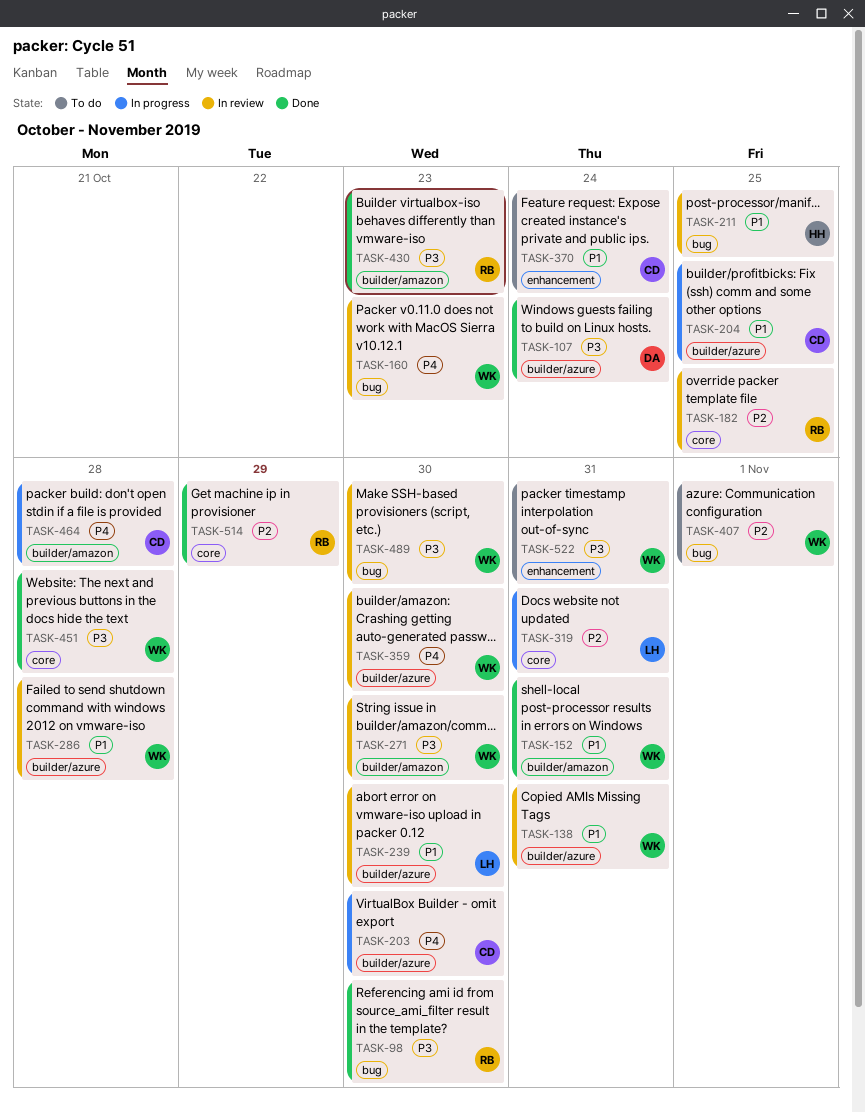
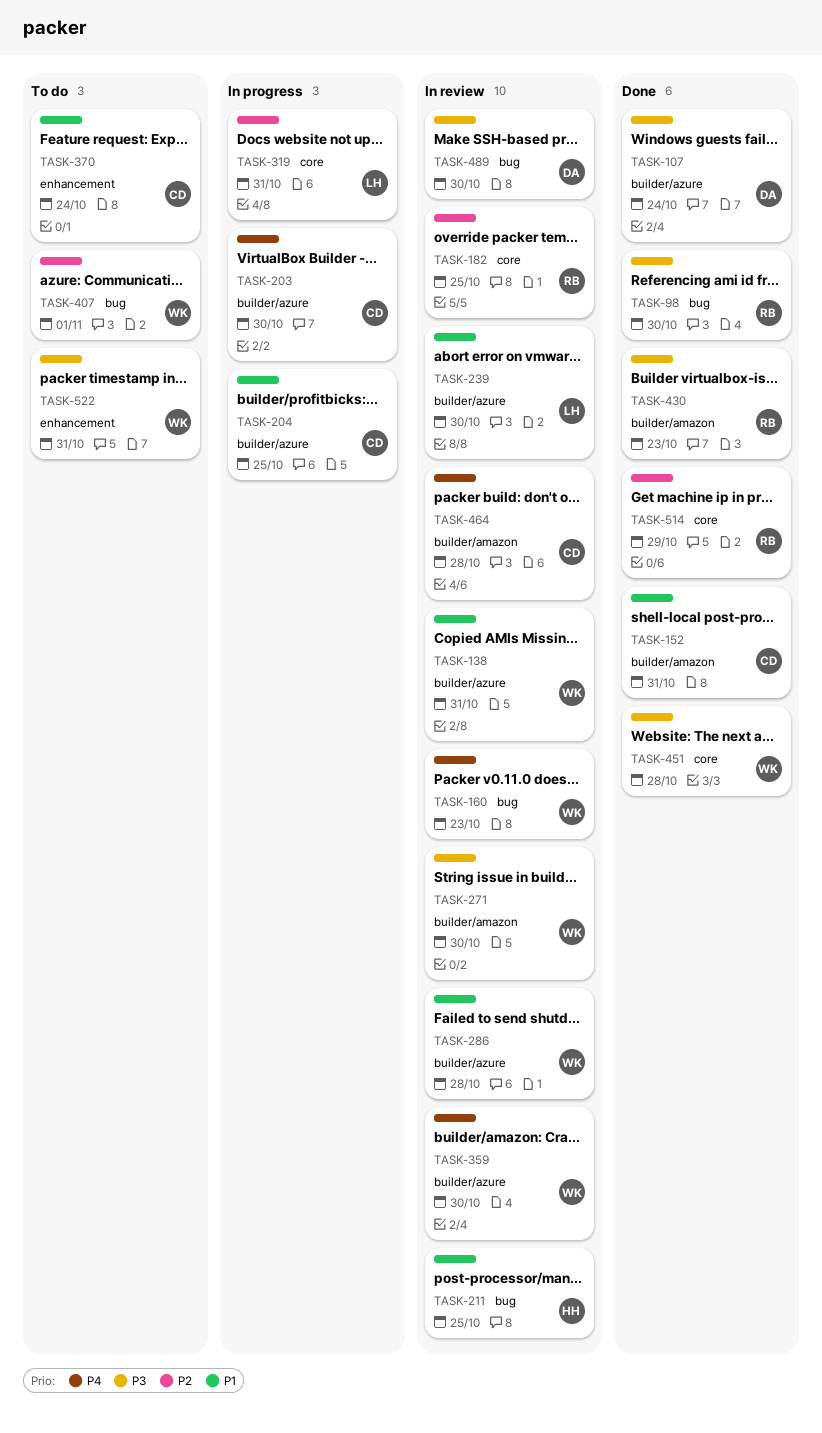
TASK-152, owner: WK -> CD
TASK-464, status: In progress -> In review
TASK-489, owner: WK -> DA

